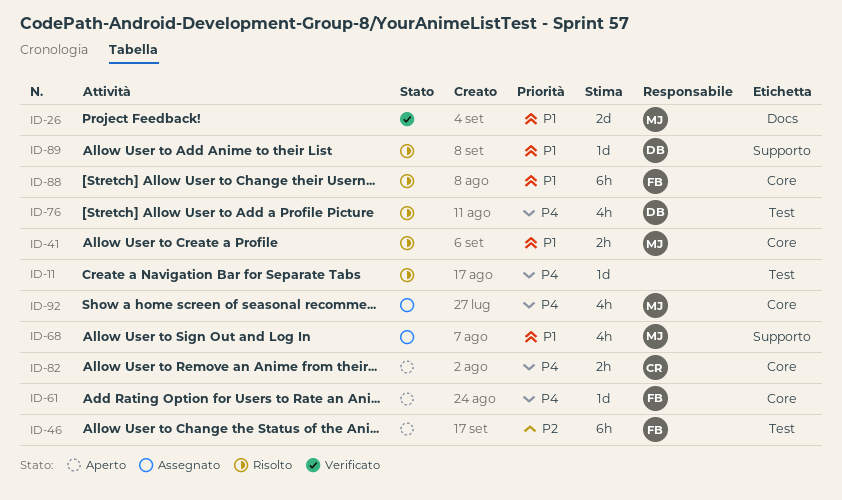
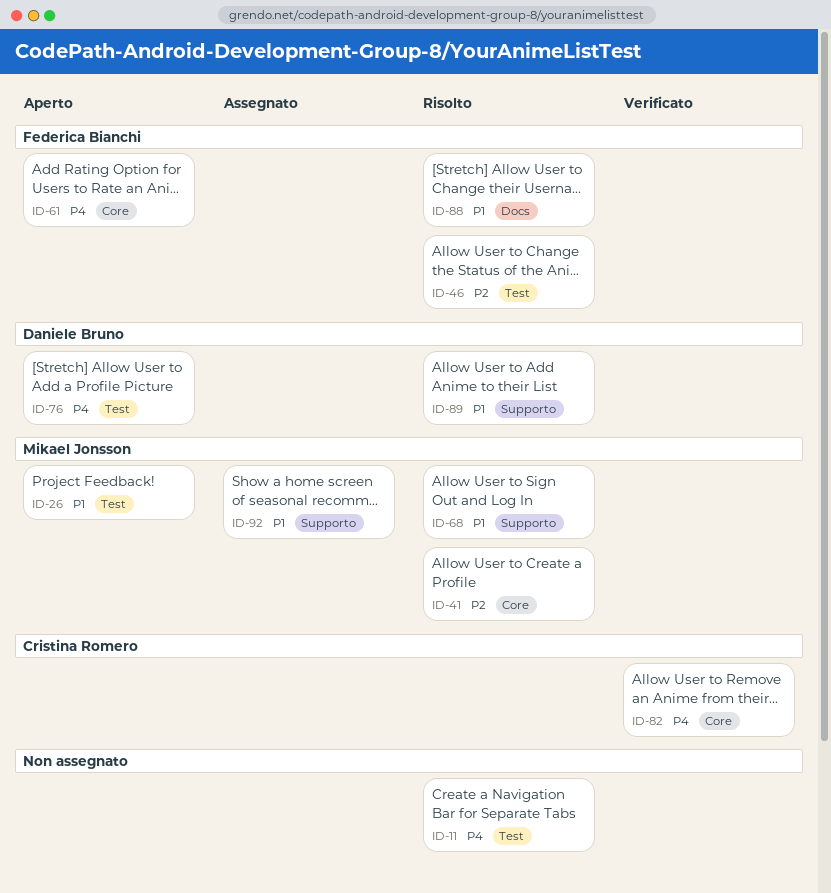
ID-26, status: Verificato -> Aperto
ID-26, label: Docs -> Test
ID-41, priority: P1 -> P2
ID-46, status: Aperto -> Risolto
ID-68, status: Assegnato -> Risolto
ID-76, status: Risolto -> Aperto
ID-82, status: Aperto -> Verificato
ID-88, label: Core -> Docs
ID-92, priority: P4 -> P1
ID-92, label: Core -> Supporto

